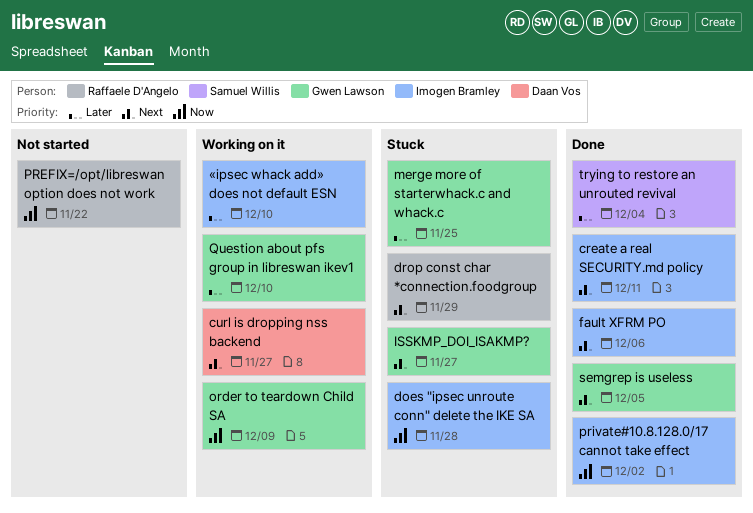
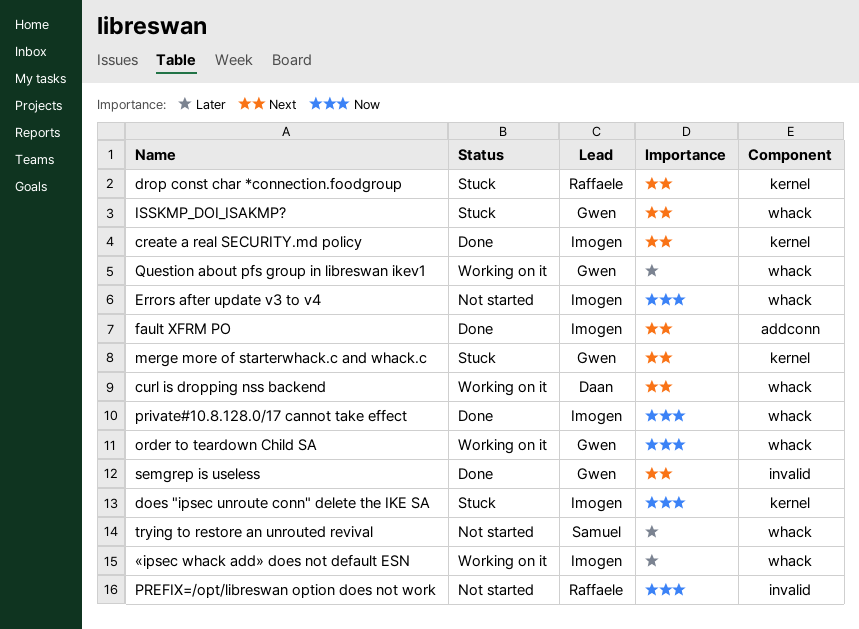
Errors after update v3 to v4: none -> present
merge more of starterwhack.c and whack.c, priority: Later -> Next
trying to restore an unrouted revival, status: Done -> Not started

